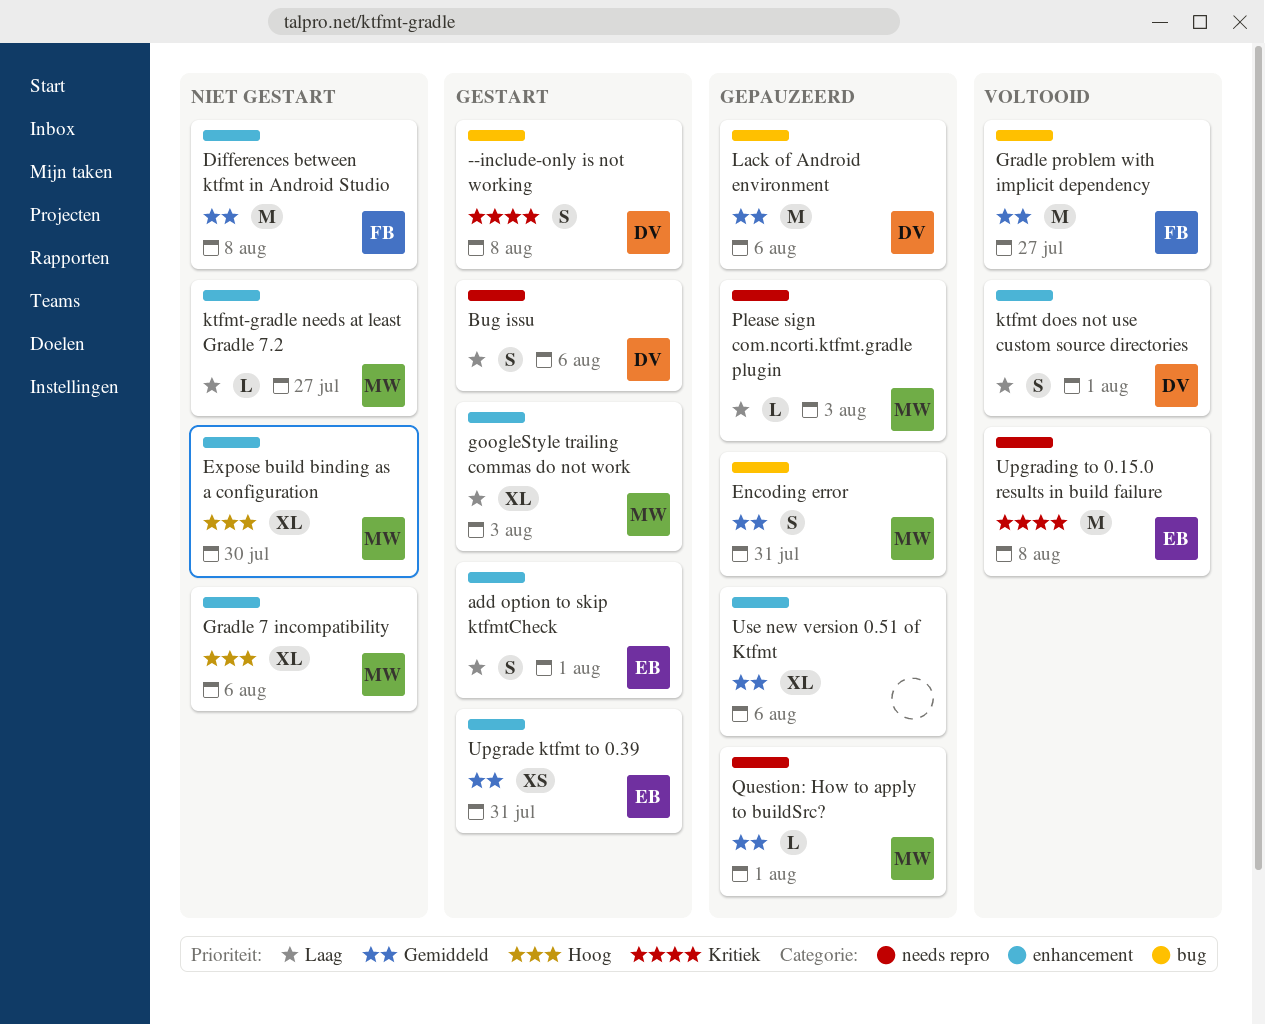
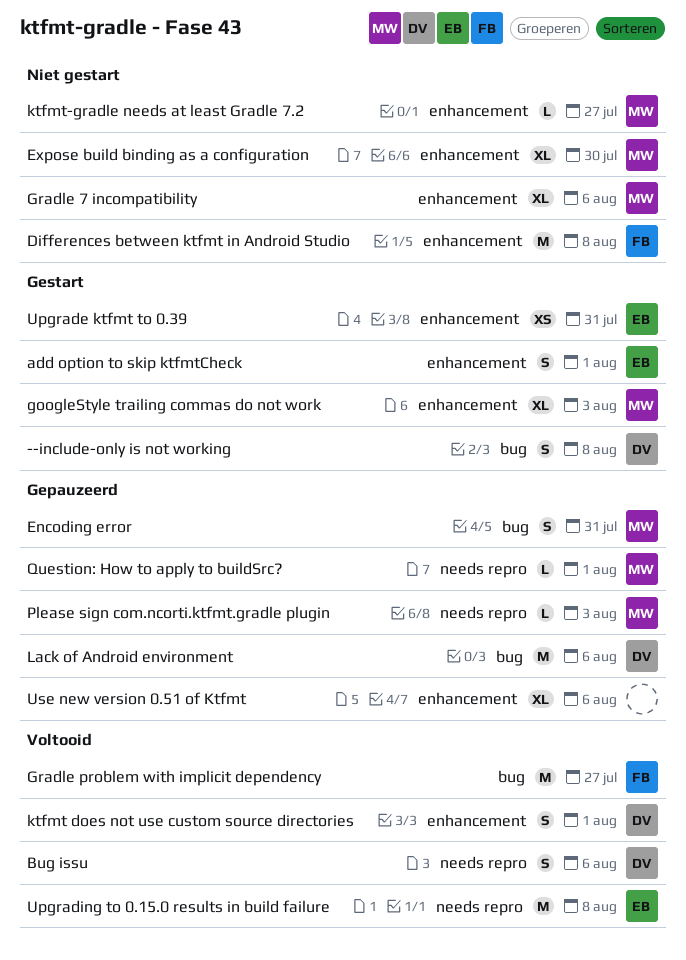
Bug issu, status: Gestart -> Voltooid

